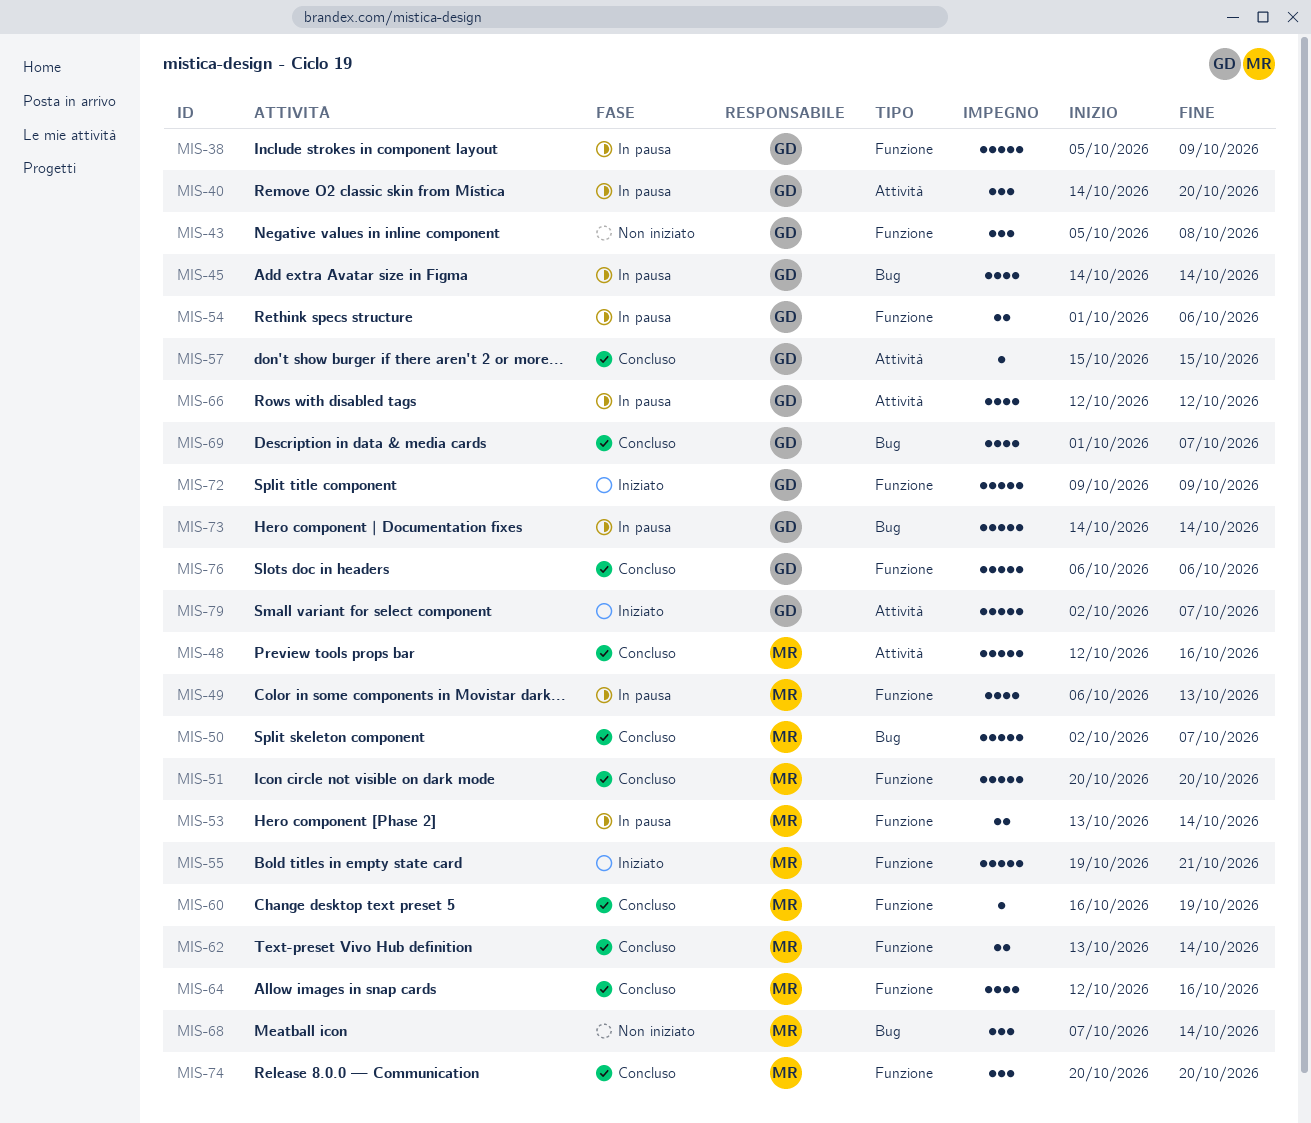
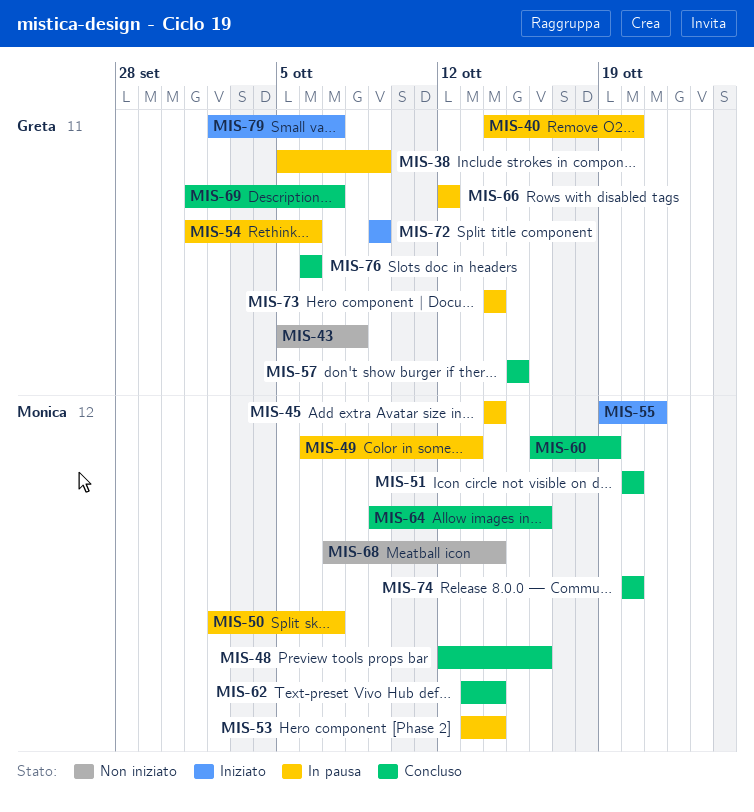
MIS-45, owner: Greta -> Monica
MIS-50, status: Concluso -> In pausa
MIS-64, start: Oct 12 -> Oct 9

